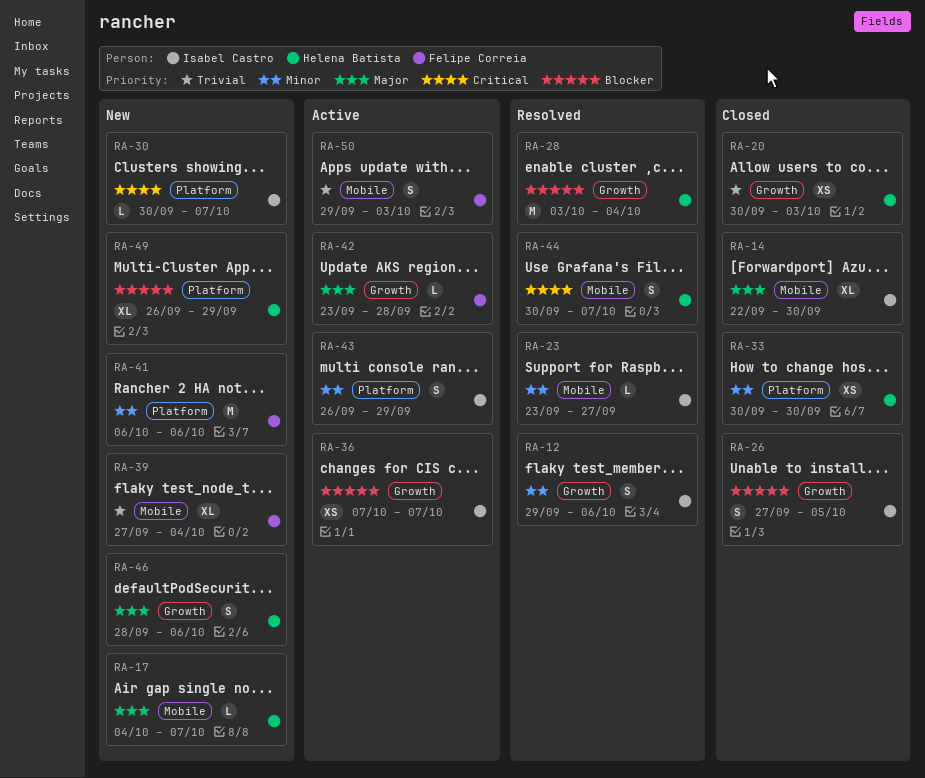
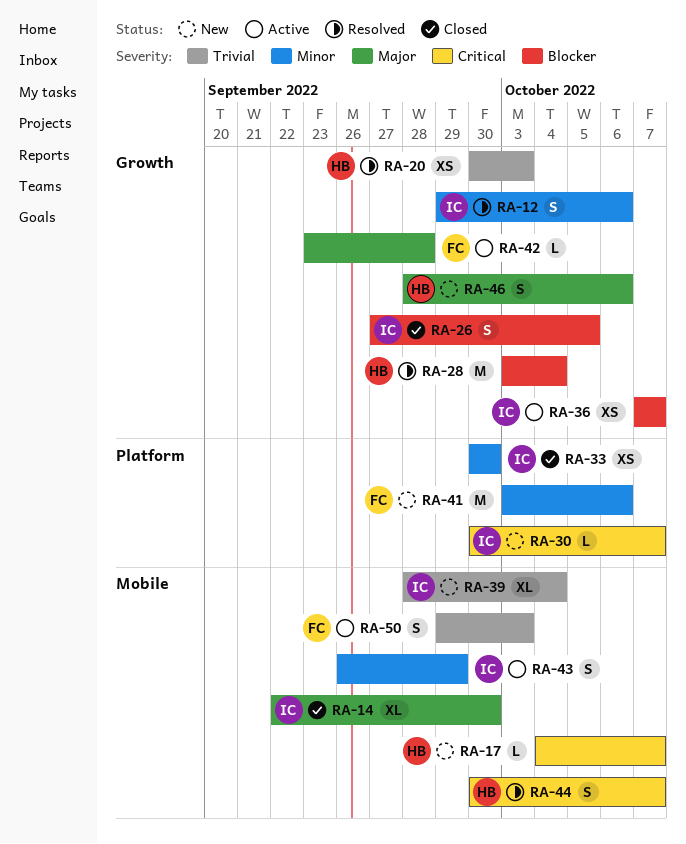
RA-17, priority: Major -> Critical
RA-20, status: Closed -> Resolved
RA-23: present -> none
RA-33, owner: Helena Batista -> Isabel Castro
RA-39, owner: Felipe Correia -> Isabel Castro
RA-39, start: Sep 27 -> Sep 28
RA-41, start: Oct 6 -> Oct 3
RA-43, label: Platform -> Mobile
RA-49: present -> none

